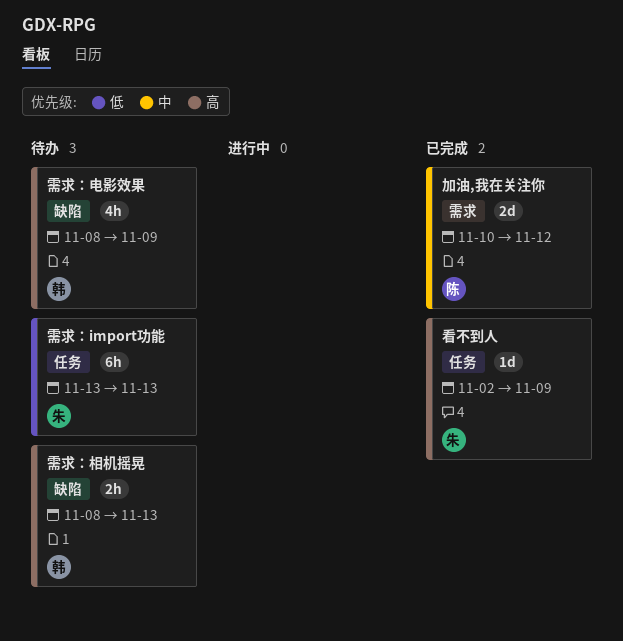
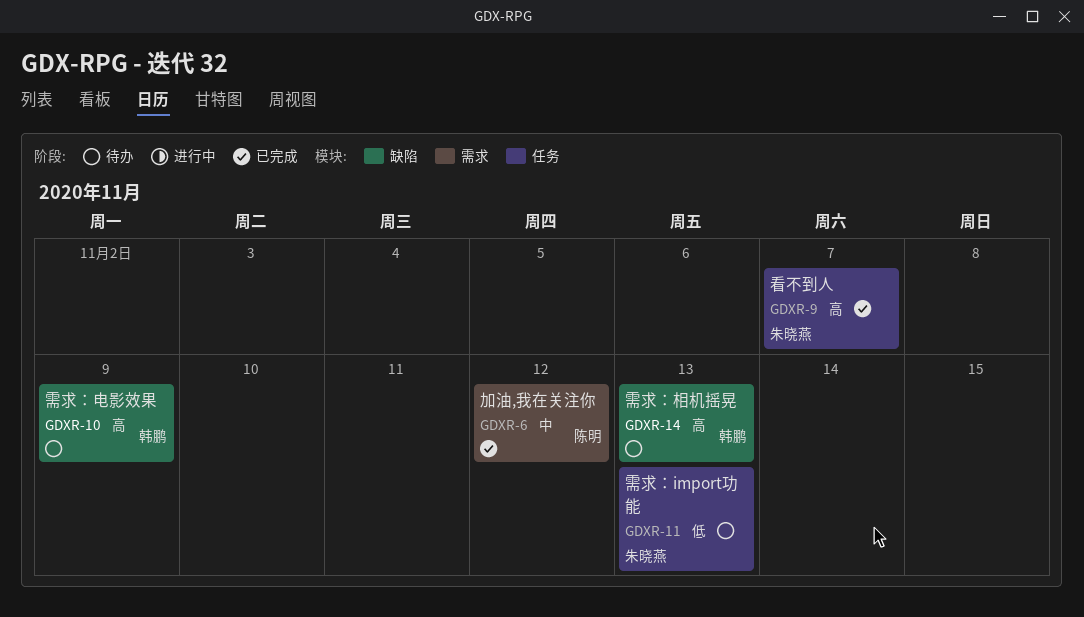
看不到人, due: Nov 9 -> Nov 7

